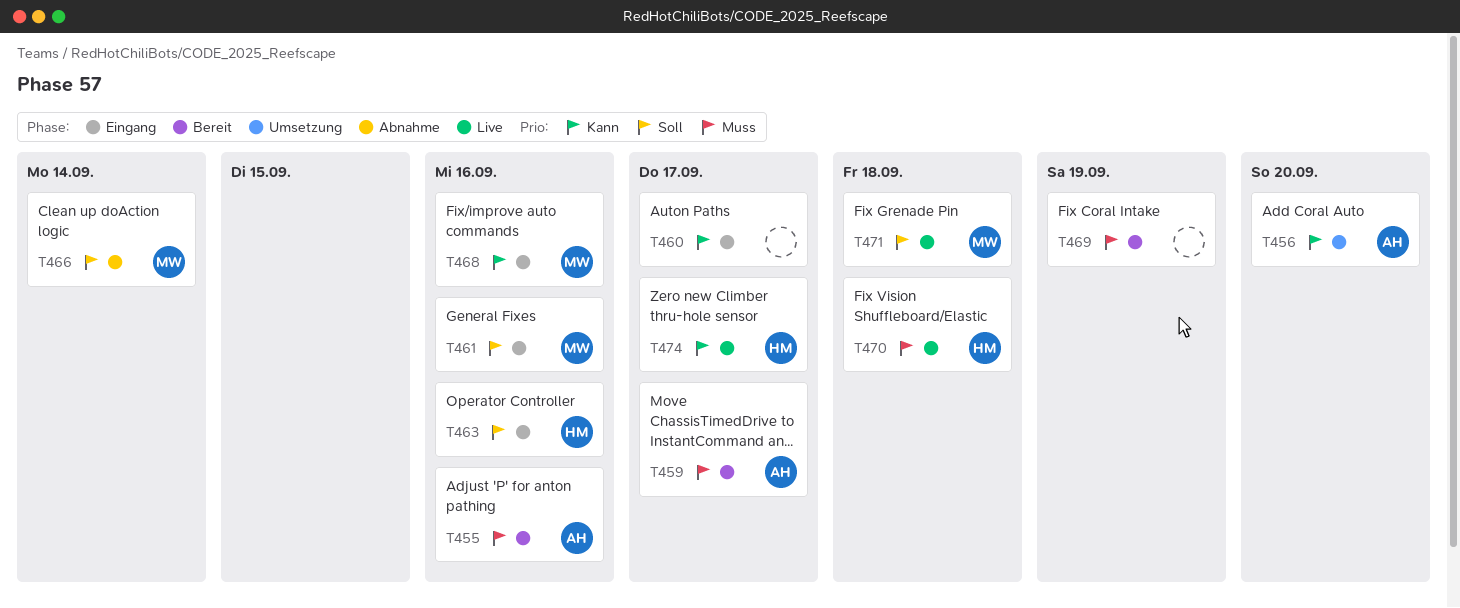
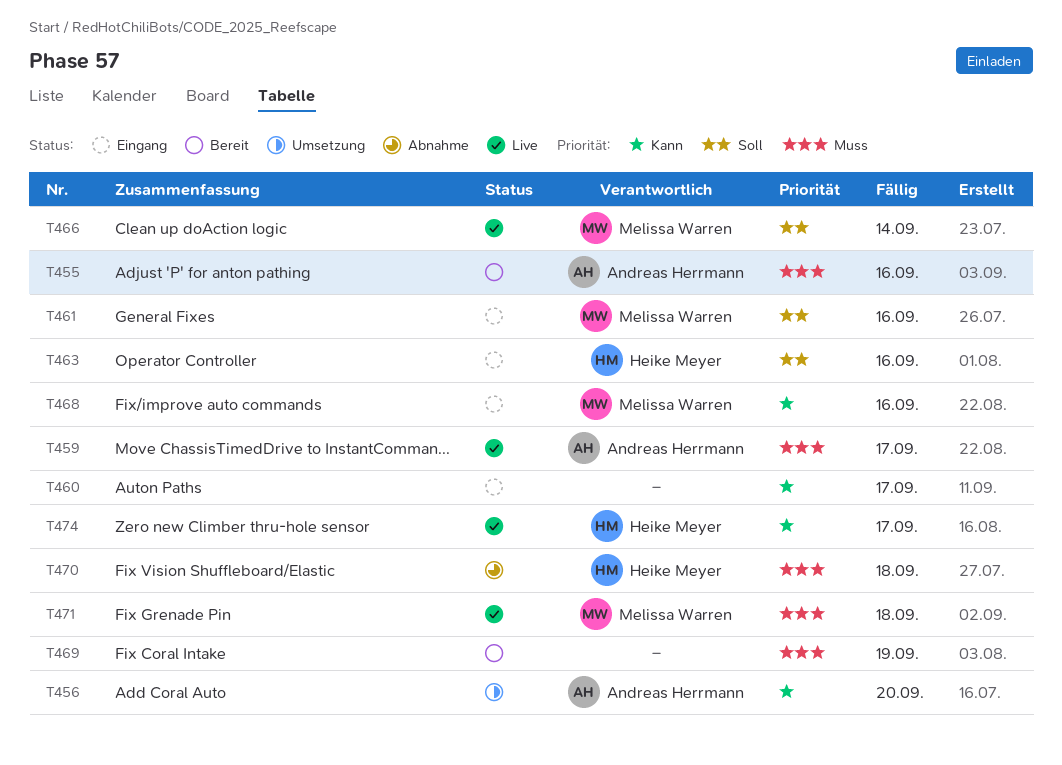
T459, status: Bereit -> Live
T466, status: Abnahme -> Live
T470, status: Live -> Abnahme
T471, priority: Soll -> Muss

